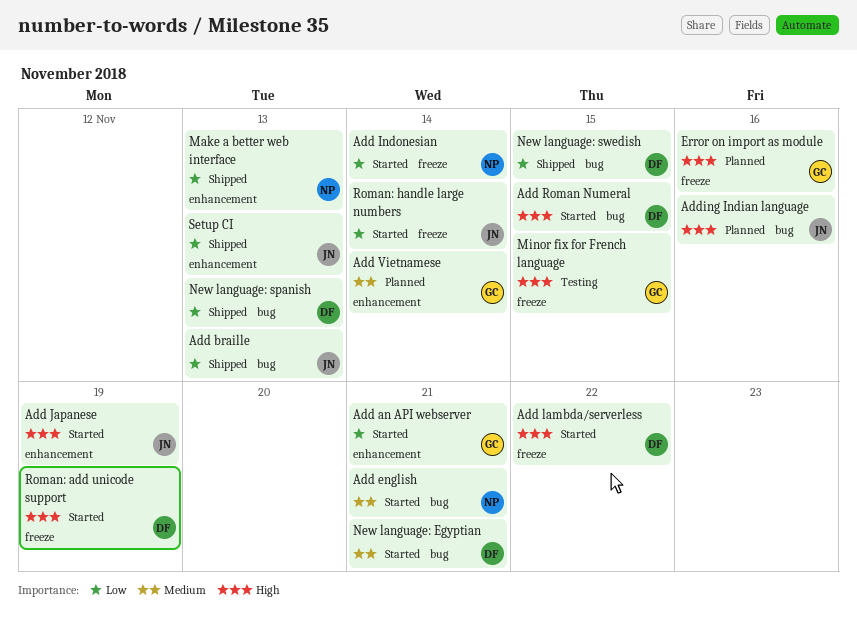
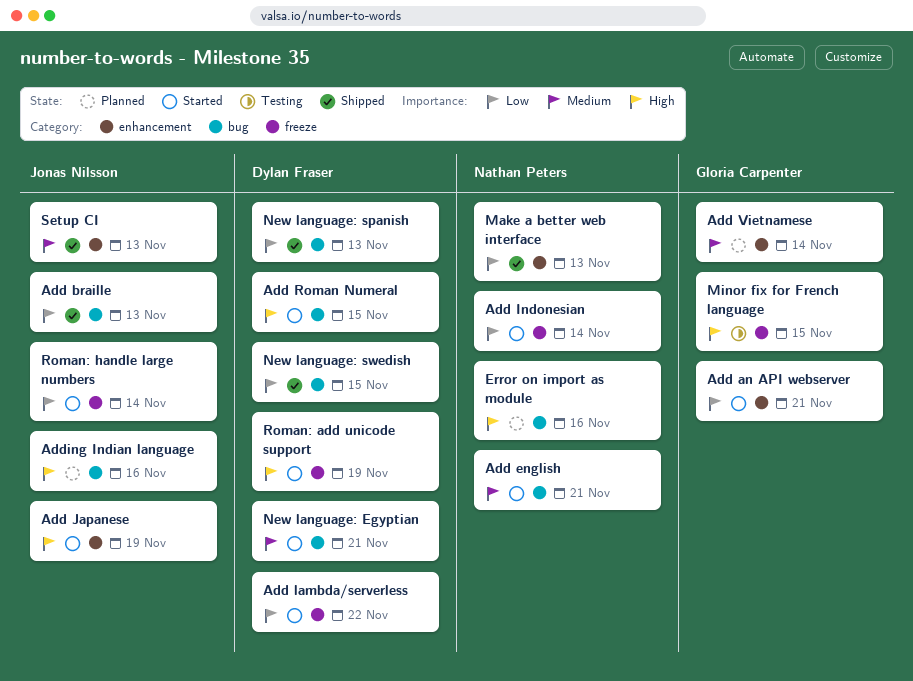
Add lambda/serverless, priority: High -> Low
Error on import as module, owner: Gloria Carpenter -> Nathan Peters
Error on import as module, label: freeze -> bug
Setup CI, priority: Low -> Medium

